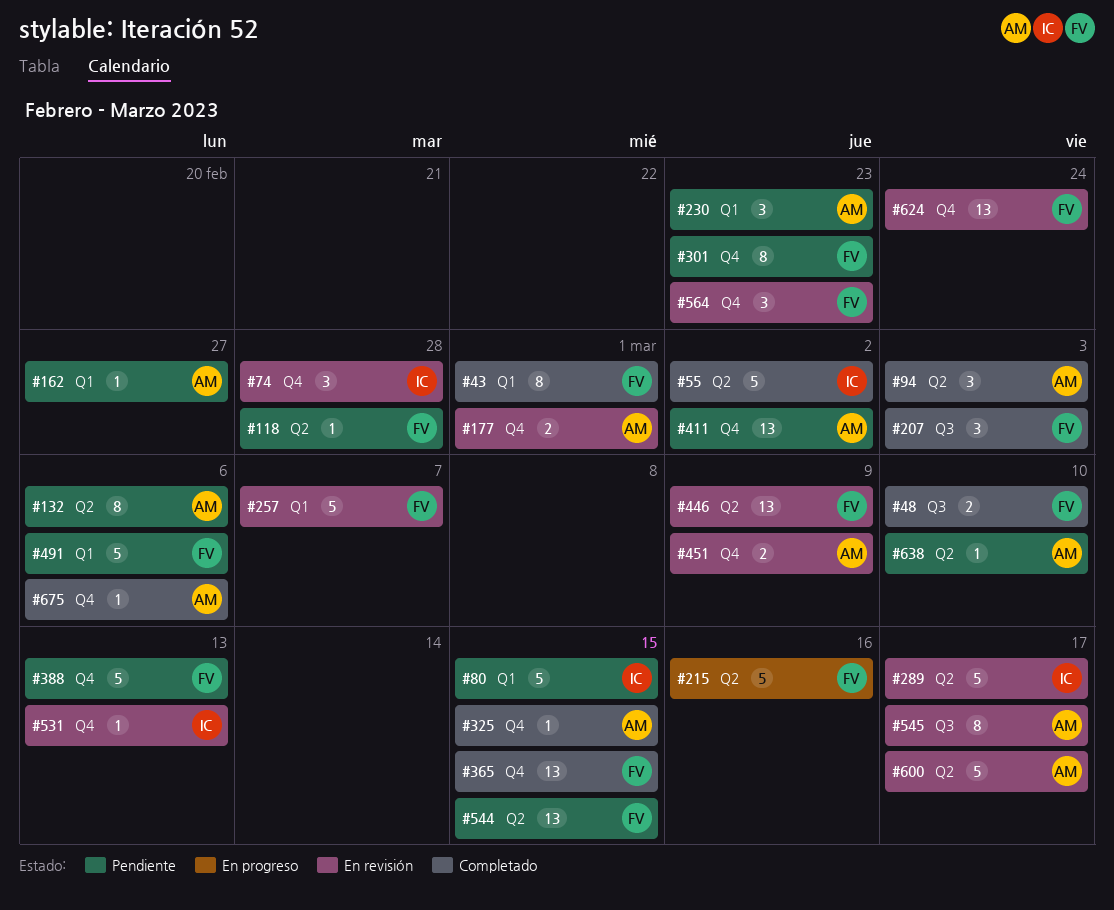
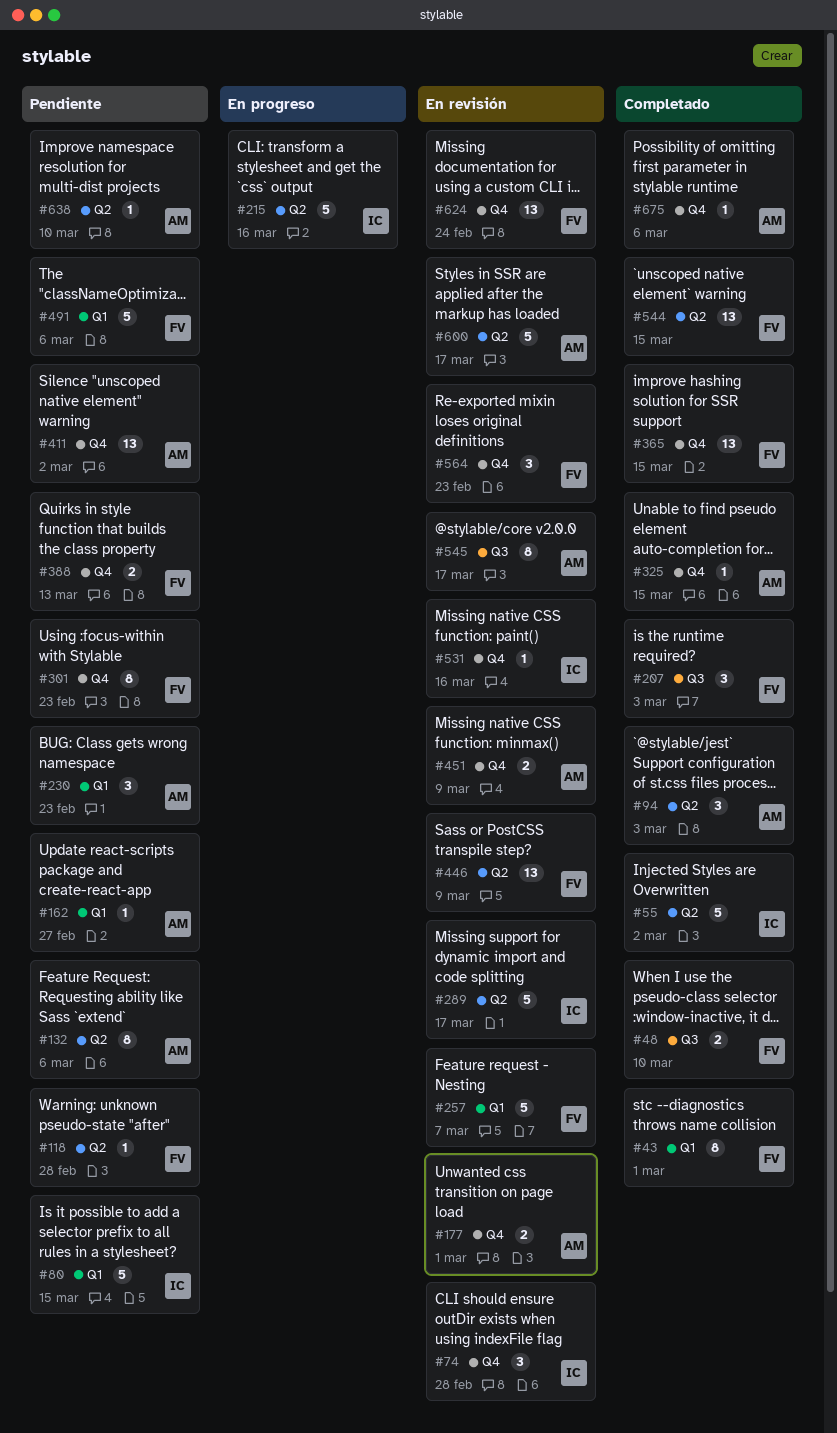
#215, owner: FV -> IC
#388, estimate: 5 -> 2
#531, due: Mar 13 -> Mar 16
#544, status: Pendiente -> Completado

